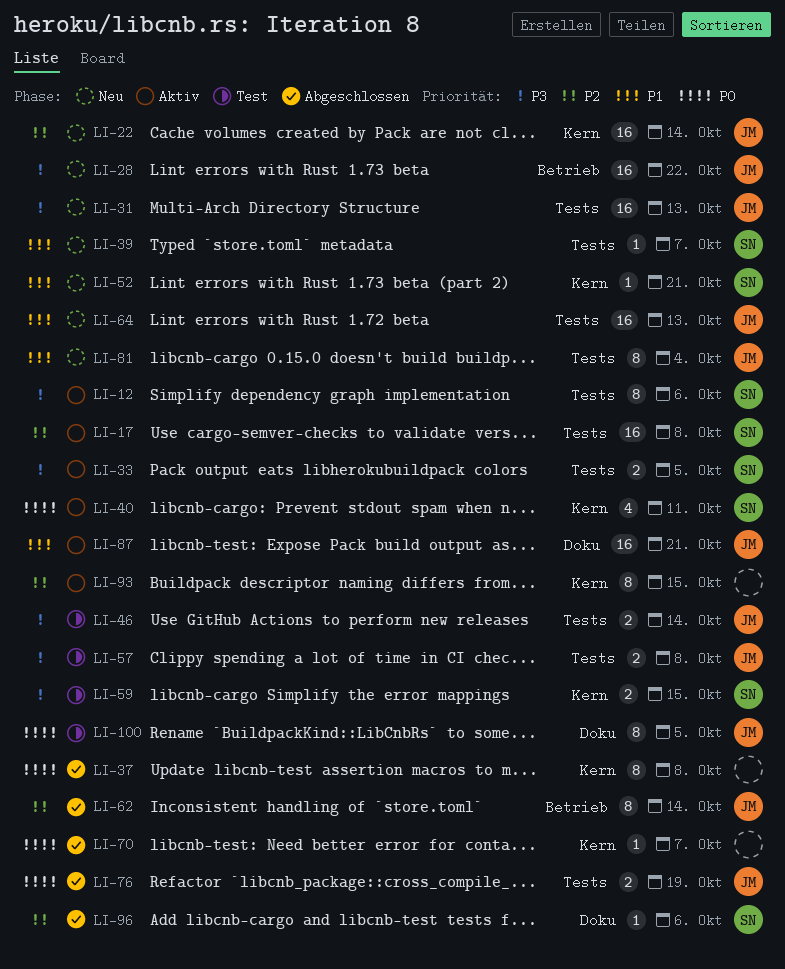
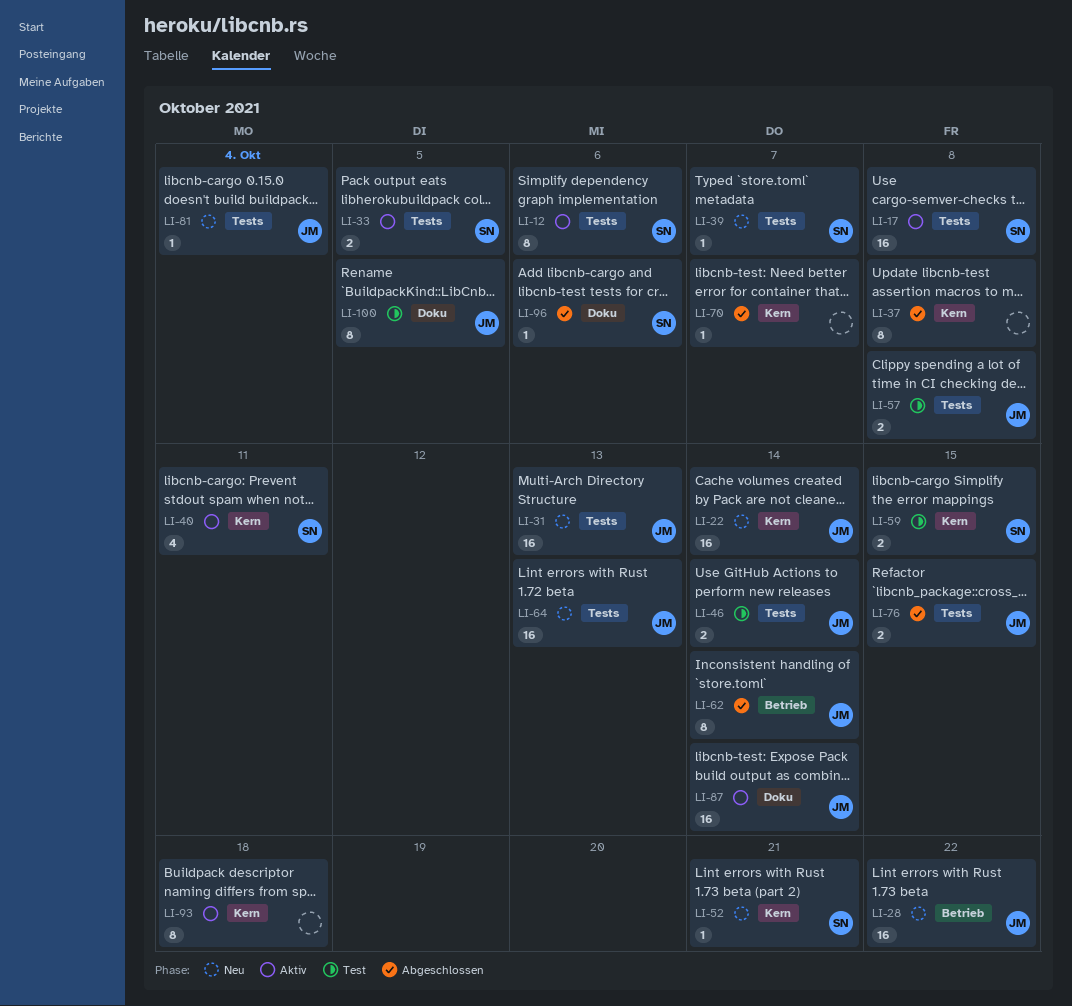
LI-76, due: Oct 19 -> Oct 15
LI-81, estimate: 8 -> 1
LI-87, due: Oct 21 -> Oct 14
LI-93, due: Oct 15 -> Oct 18

